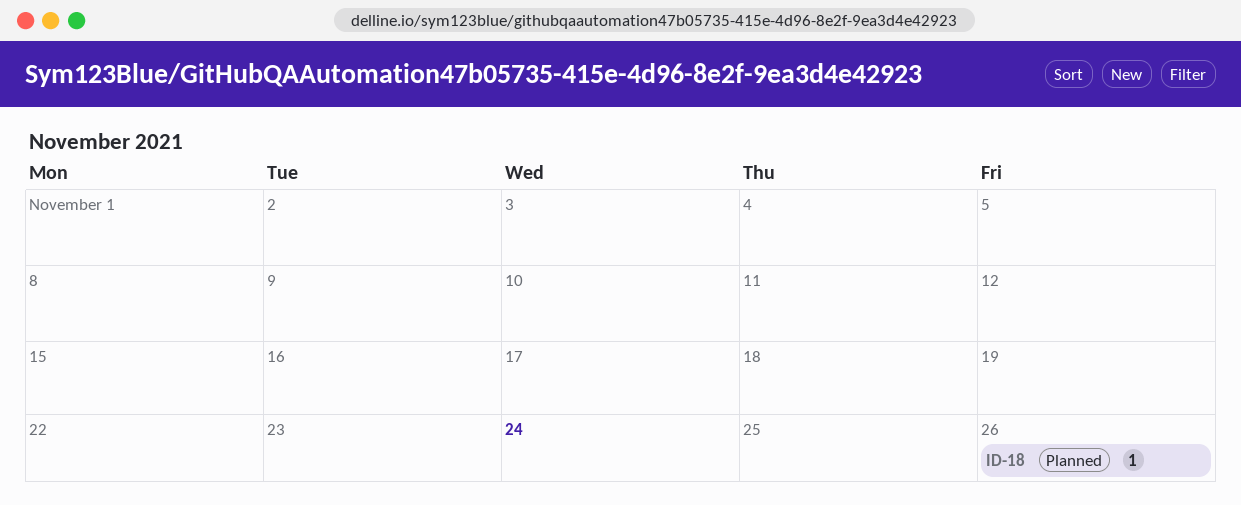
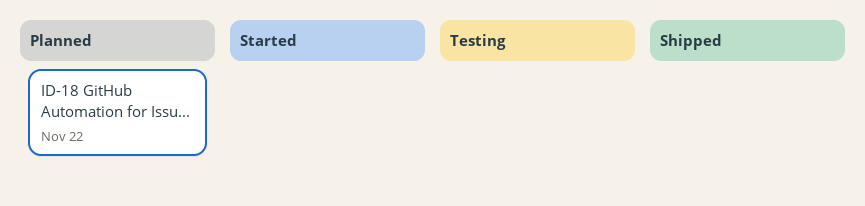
ID-18, due: Nov 26 -> Nov 22

